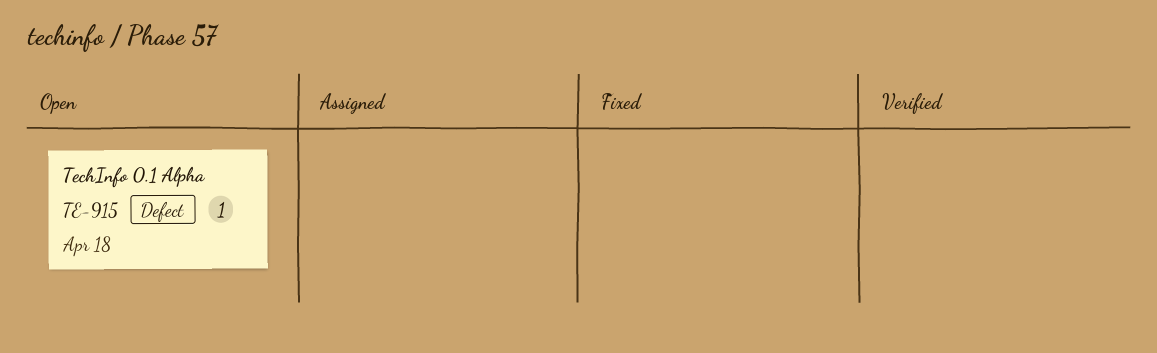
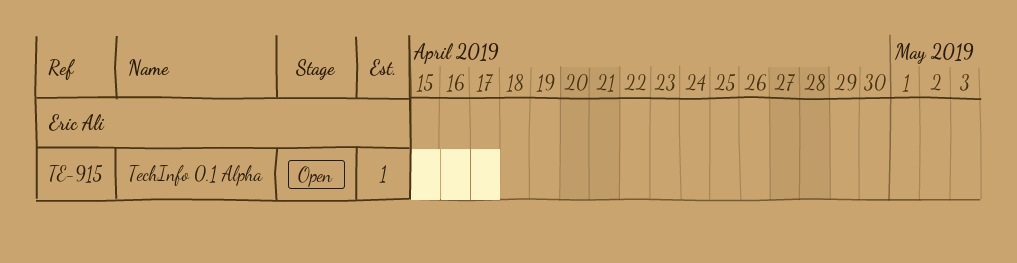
TE-915, due: Apr 18 -> Apr 17

